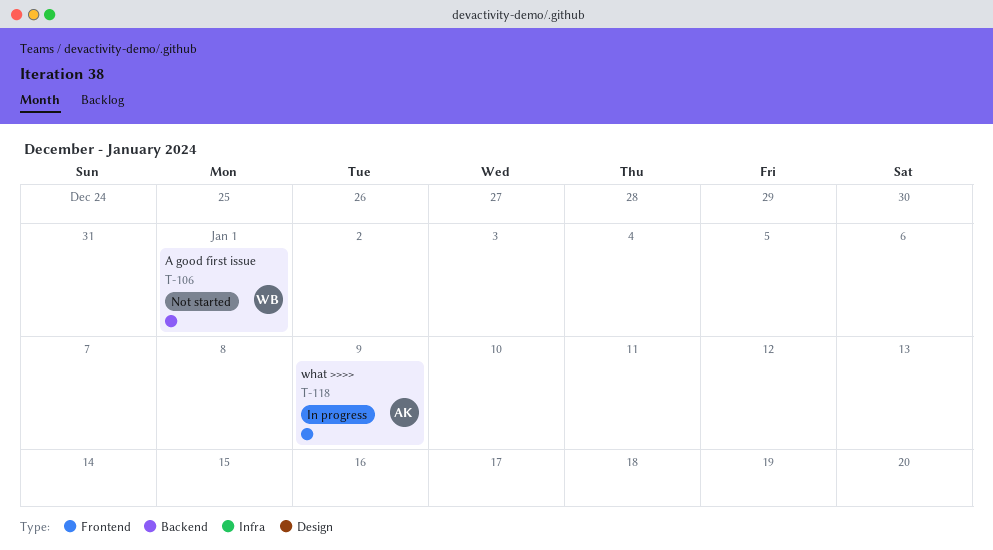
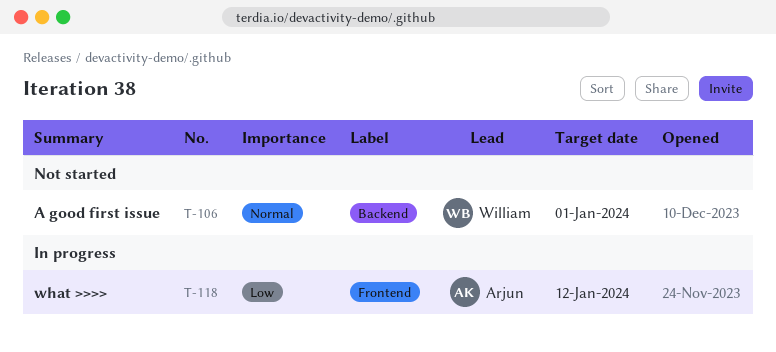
T-118, due: Jan 9 -> Jan 12

